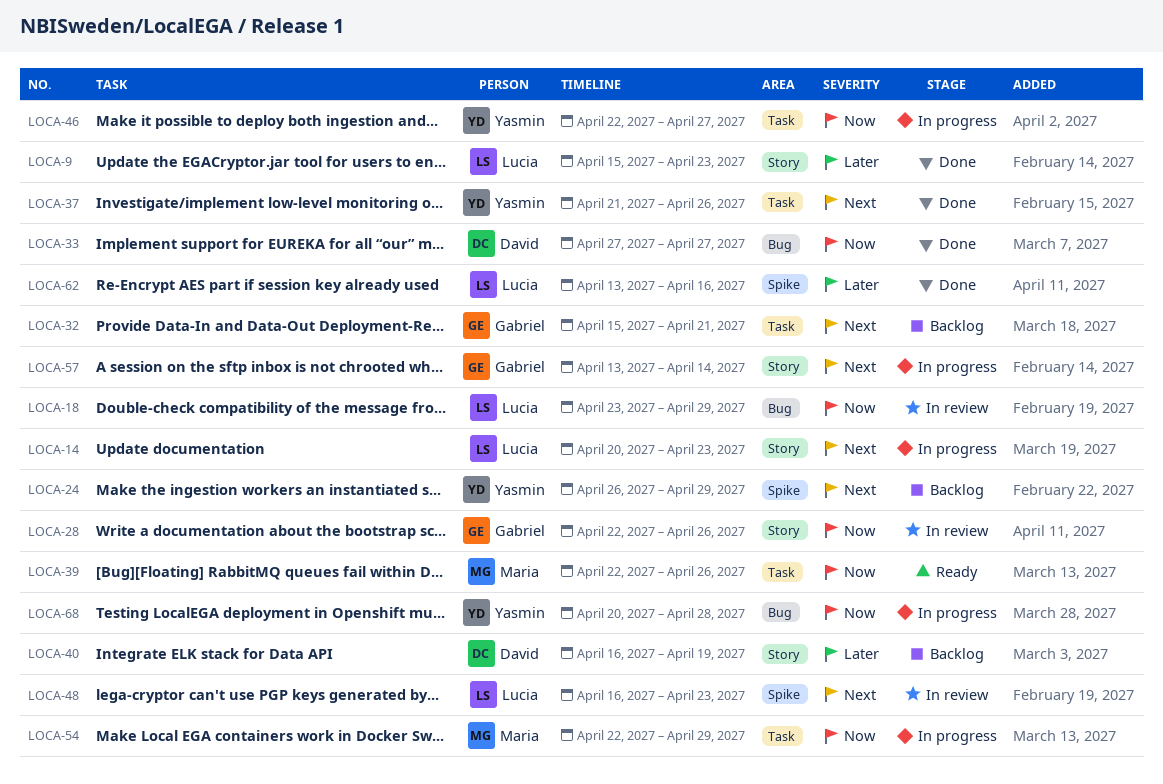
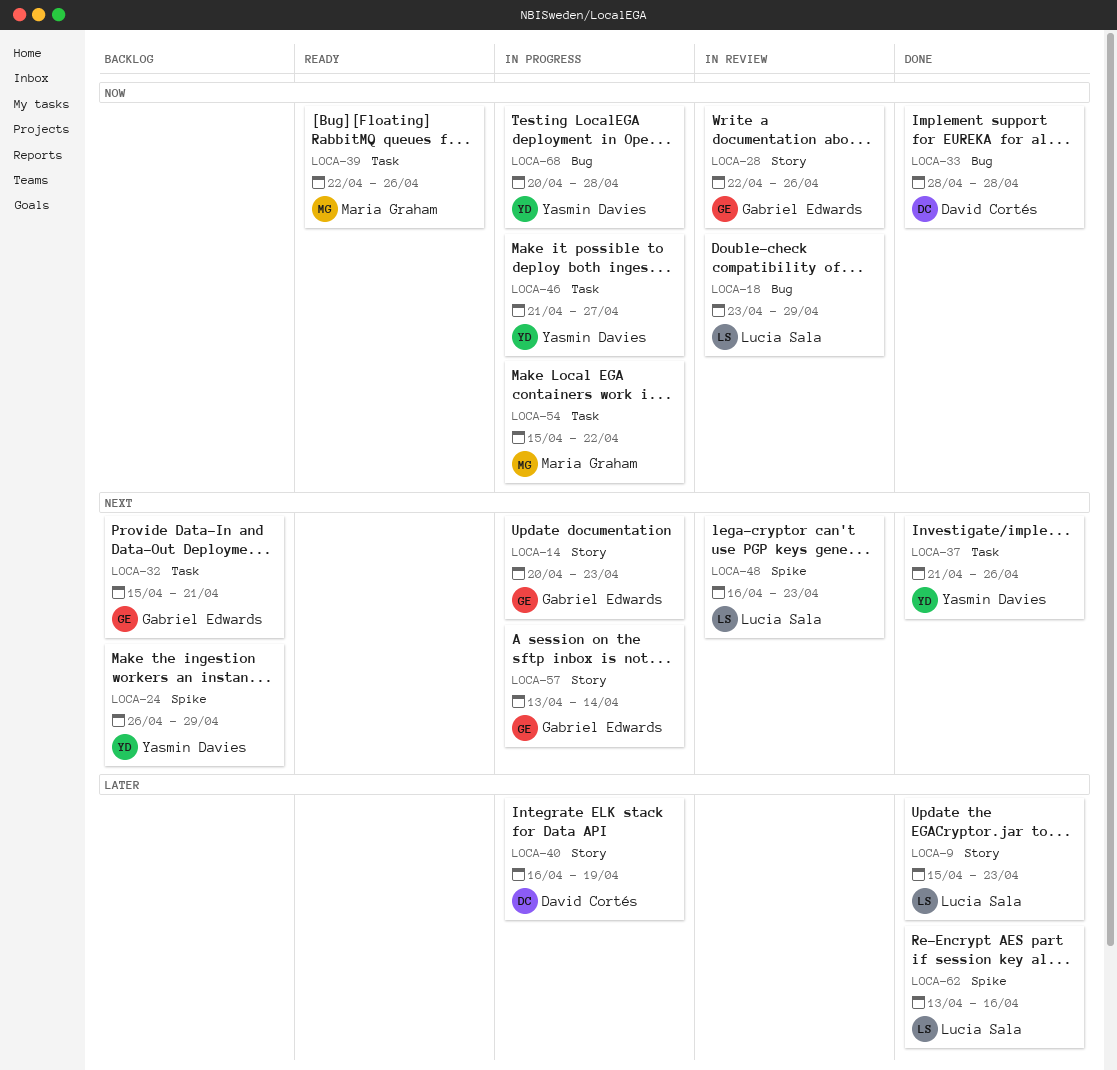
LOCA-14, owner: Lucia Sala -> Gabriel Edwards
LOCA-33, start: Apr 27 -> Apr 28
LOCA-33, due: Apr 27 -> Apr 28
LOCA-40, status: Backlog -> In progress
LOCA-46, start: Apr 22 -> Apr 21
LOCA-54, start: Apr 22 -> Apr 15
LOCA-54, due: Apr 29 -> Apr 22

